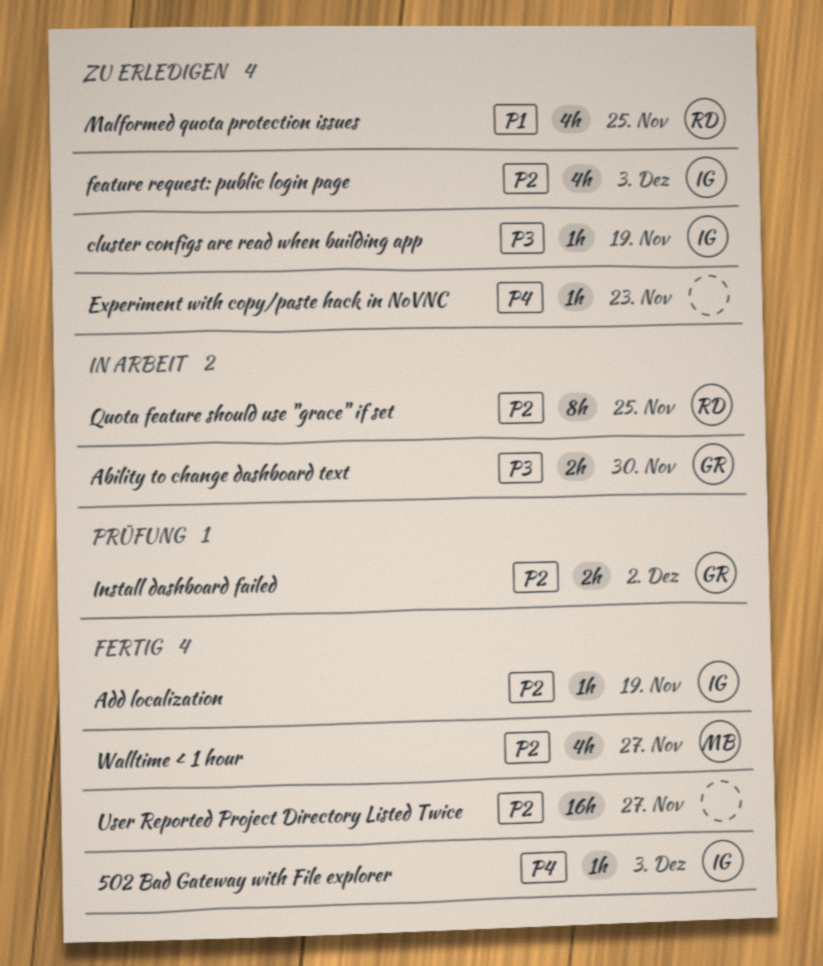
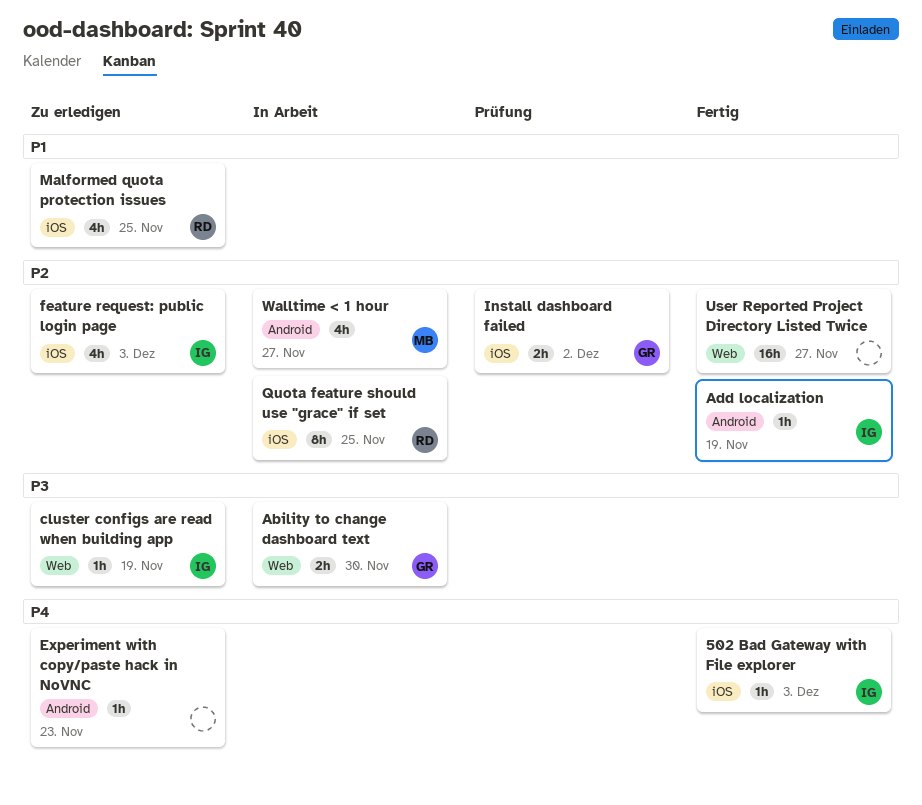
Walltime < 1 hour, status: Fertig -> In Arbeit

